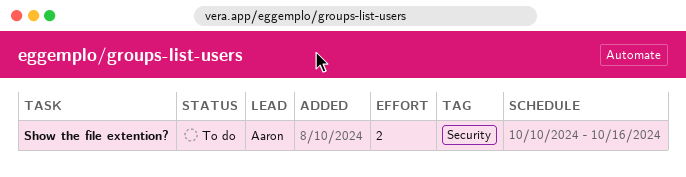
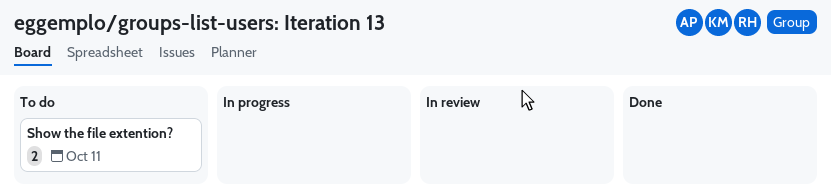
Show the file extention?, due: Oct 16 -> Oct 11

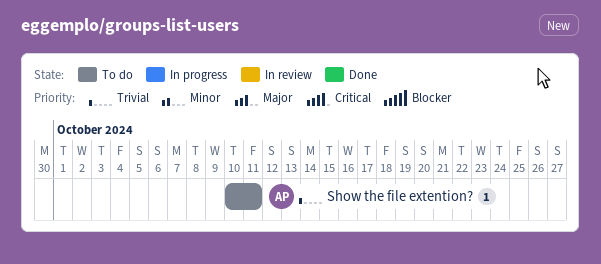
Show the file extention?, estimate: 2 -> 1

